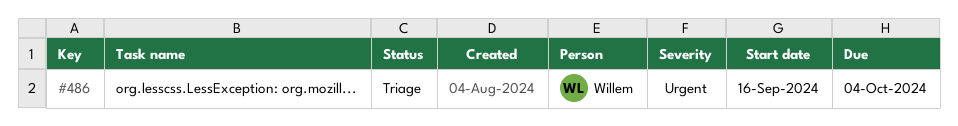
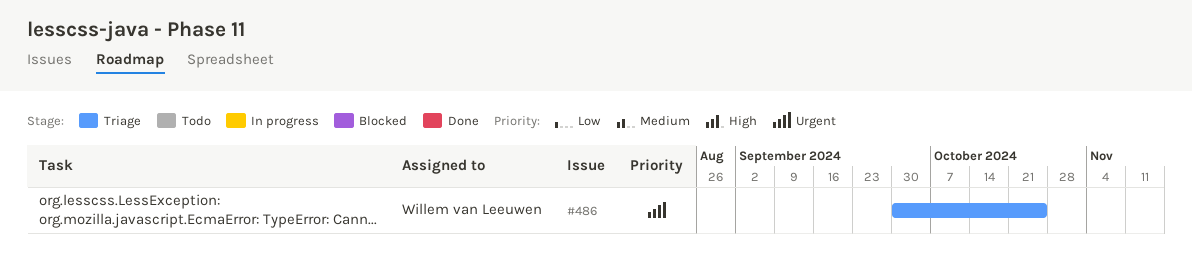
#486, start: Sep 16 -> Sep 30
#486, due: Oct 4 -> Oct 25

